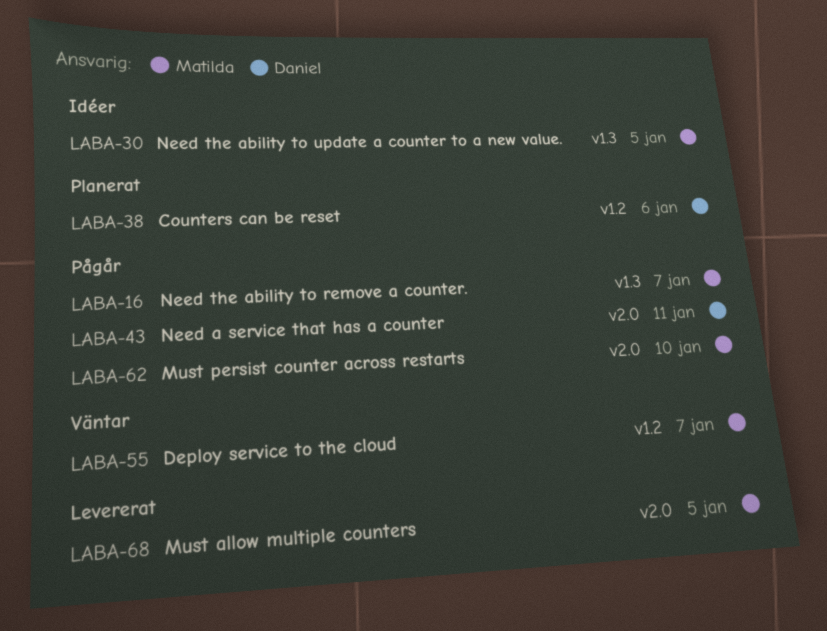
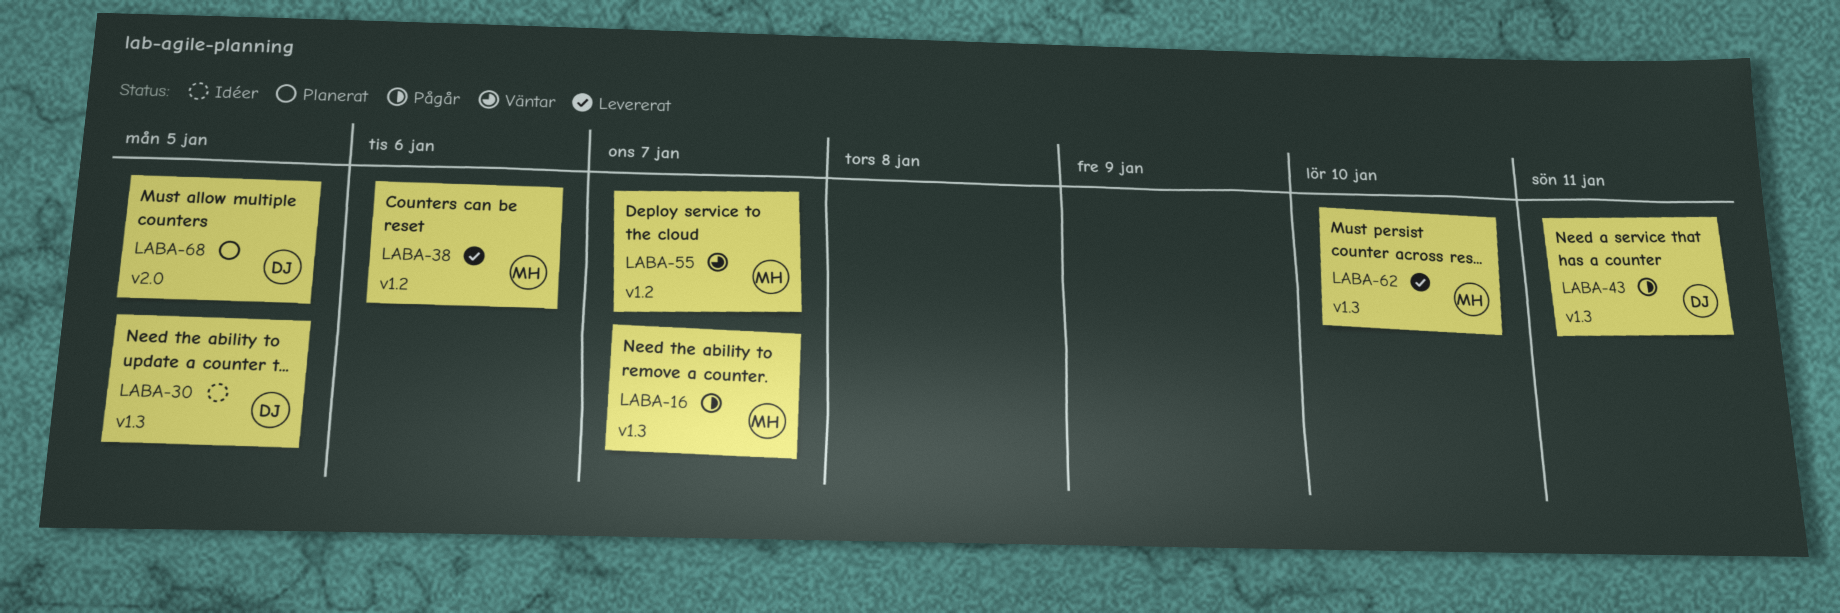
LABA-30, owner: Matilda -> Daniel
LABA-38, status: Planerat -> Levererat
LABA-38, owner: Daniel -> Matilda
LABA-43, label: v2.0 -> v1.3
LABA-62, status: Pågår -> Levererat
LABA-62, label: v2.0 -> v1.3
LABA-68, status: Levererat -> Planerat
LABA-68, owner: Matilda -> Daniel

